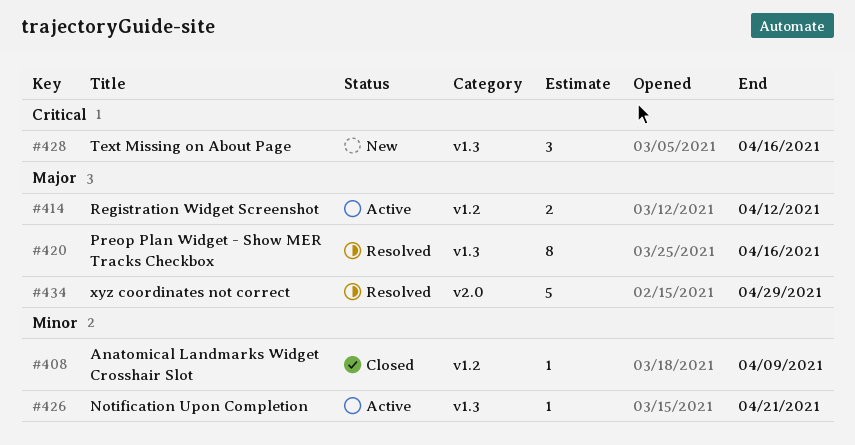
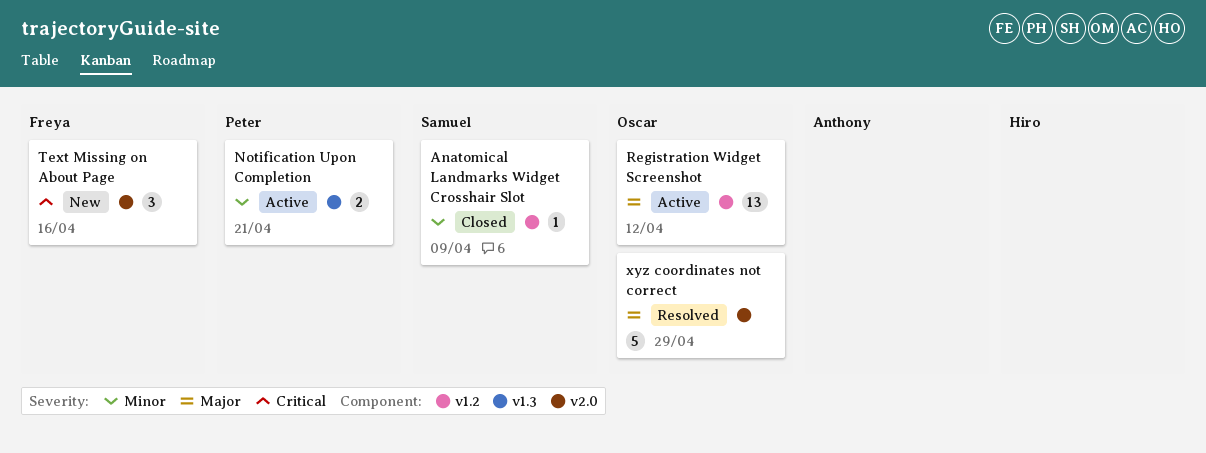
Notification Upon Completion, estimate: 1 -> 2
Preop Plan Widget - Show MER Tracks Checkbox: present -> none
Registration Widget Screenshot, estimate: 2 -> 13
Text Missing on About Page, label: v1.3 -> v2.0

